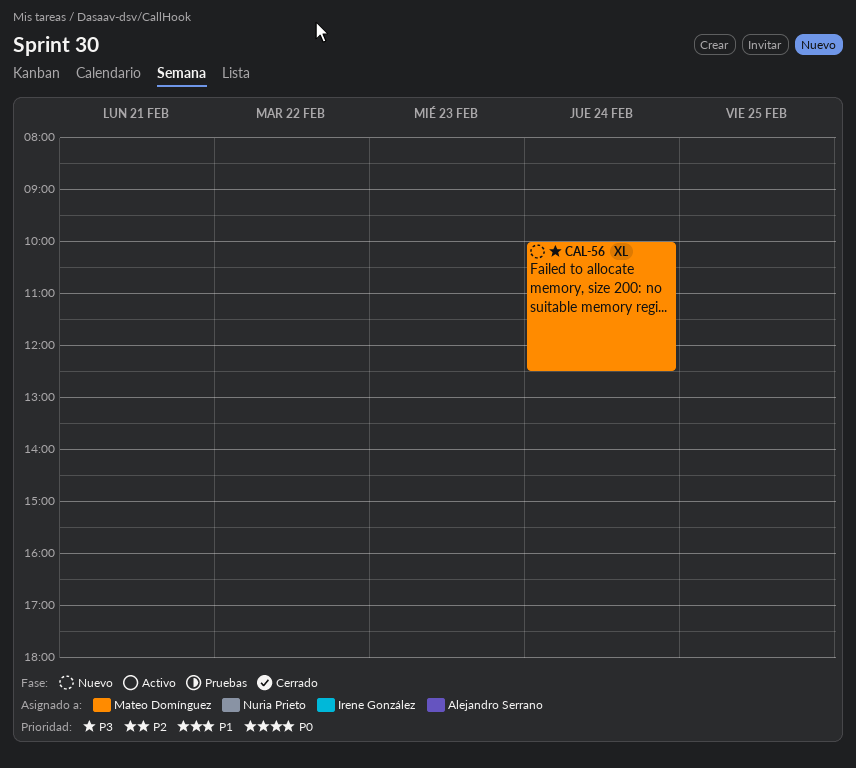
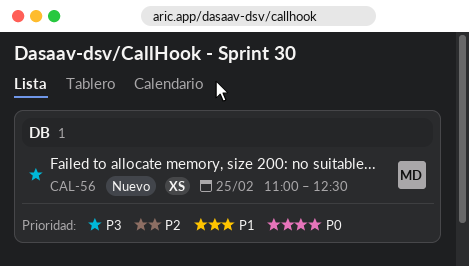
CAL-56, estimate: XL -> XS
CAL-56, day: Feb 24 -> Feb 25
CAL-56, begins: 10:00 -> 11:00

